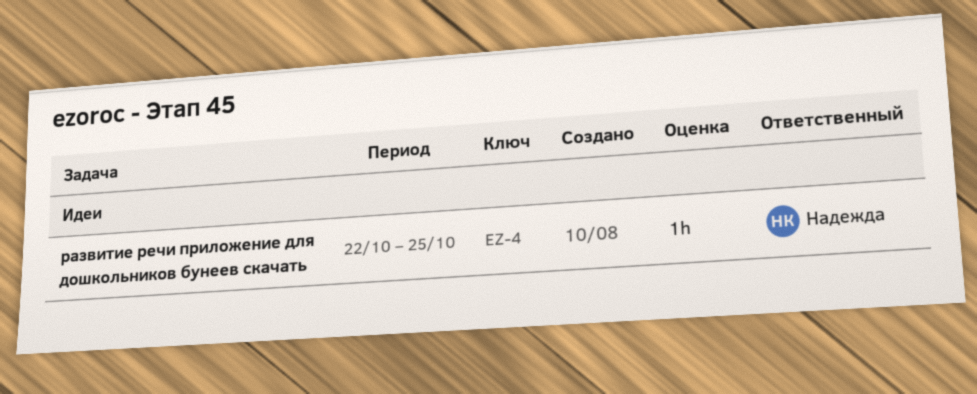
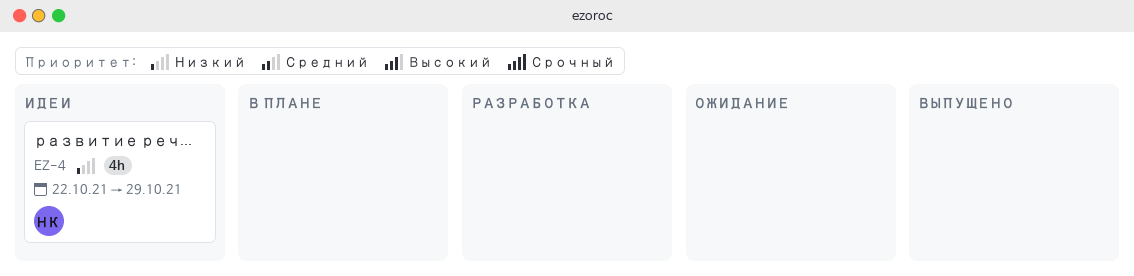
EZ-4, estimate: 1h -> 4h
EZ-4, due: Oct 25 -> Oct 29

